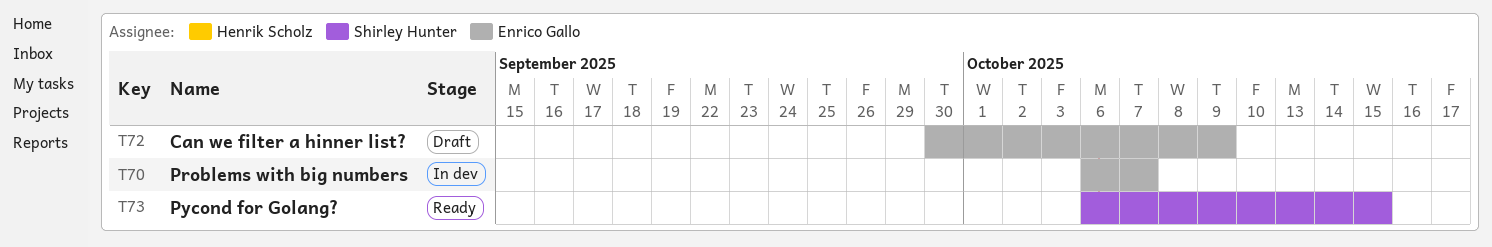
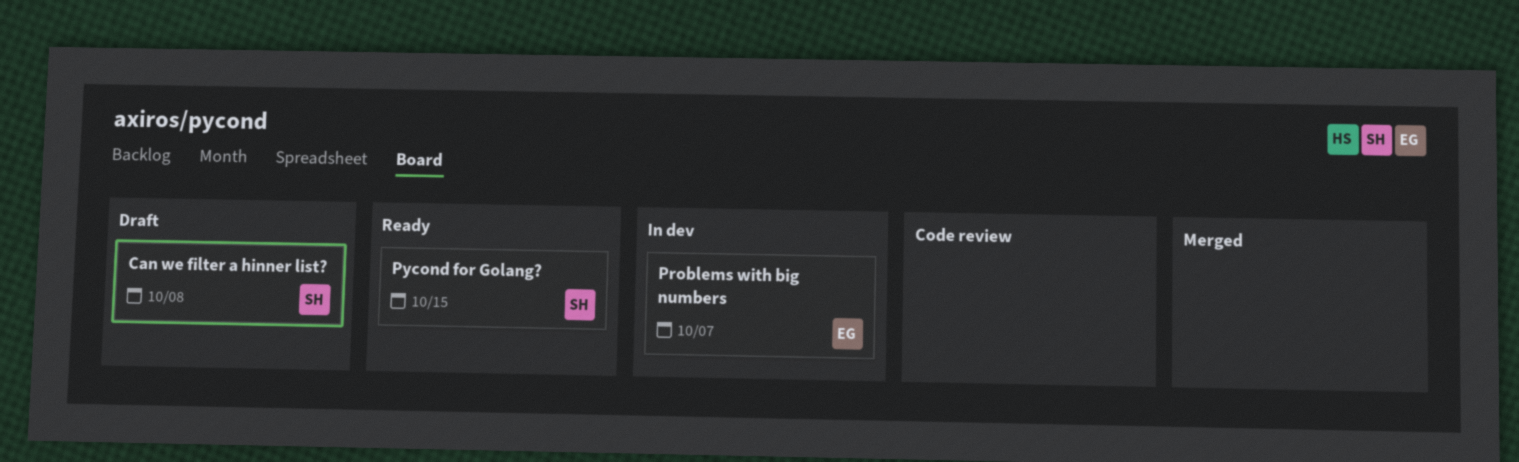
Can we filter a hinner list?, owner: Enrico Gallo -> Shirley Hunter
Can we filter a hinner list?, due: Oct 9 -> Oct 8

